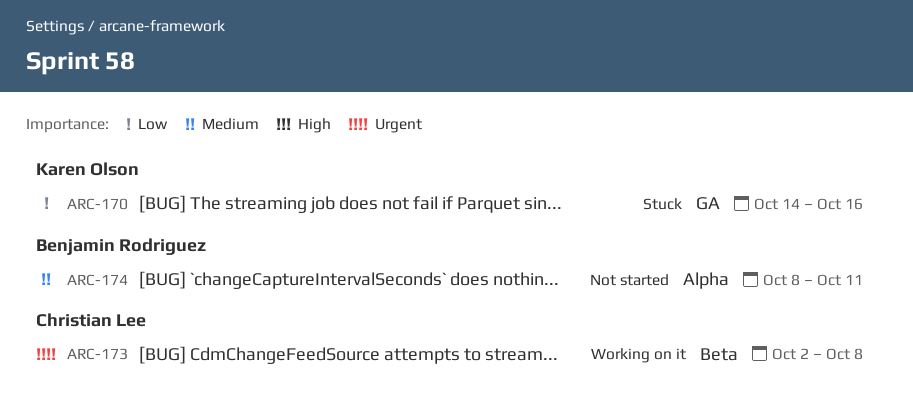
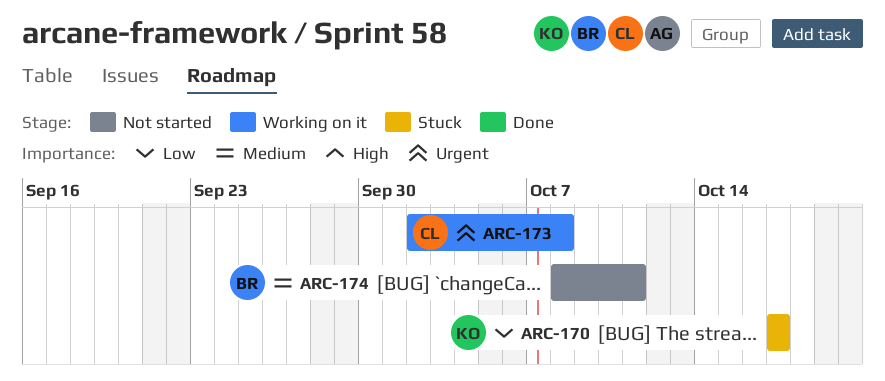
ARC-170, start: Oct 14 -> Oct 17
ARC-170, due: Oct 16 -> Oct 17

